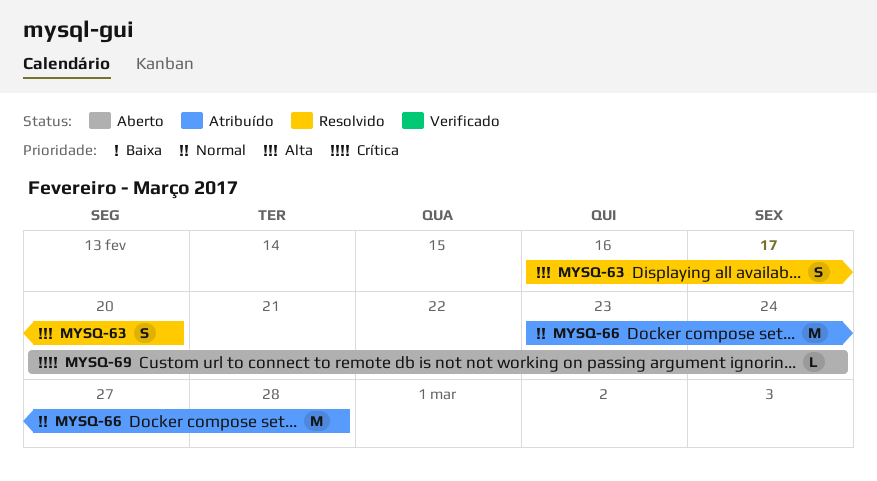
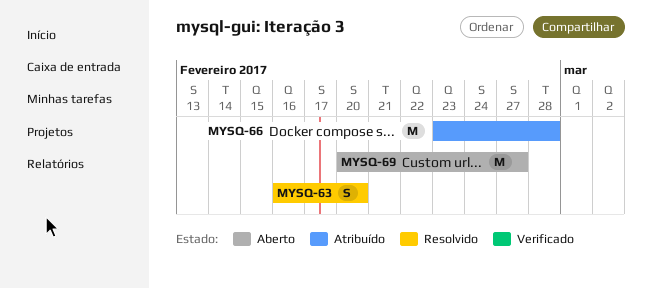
MYSQ-69, estimate: L -> M
MYSQ-69, due: Feb 24 -> Feb 27

